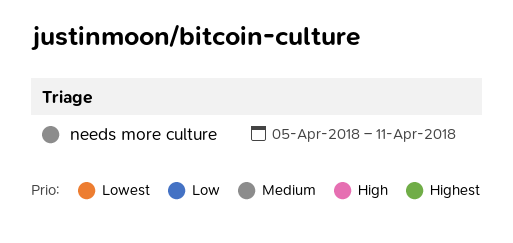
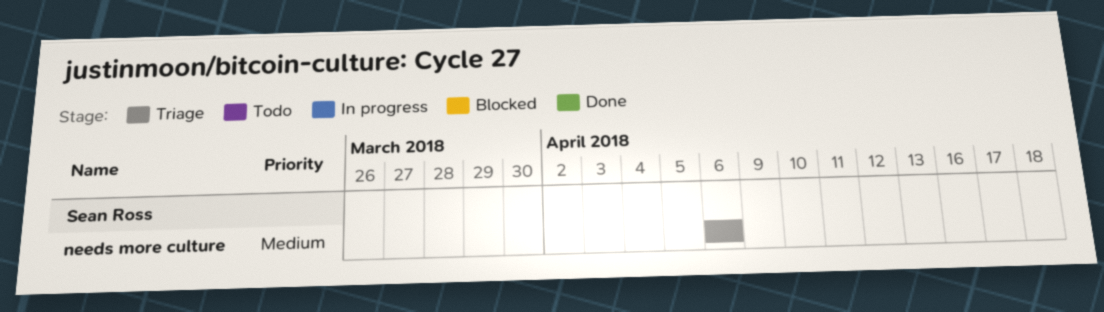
needs more culture, start: Apr 5 -> Apr 6
needs more culture, due: Apr 11 -> Apr 6

